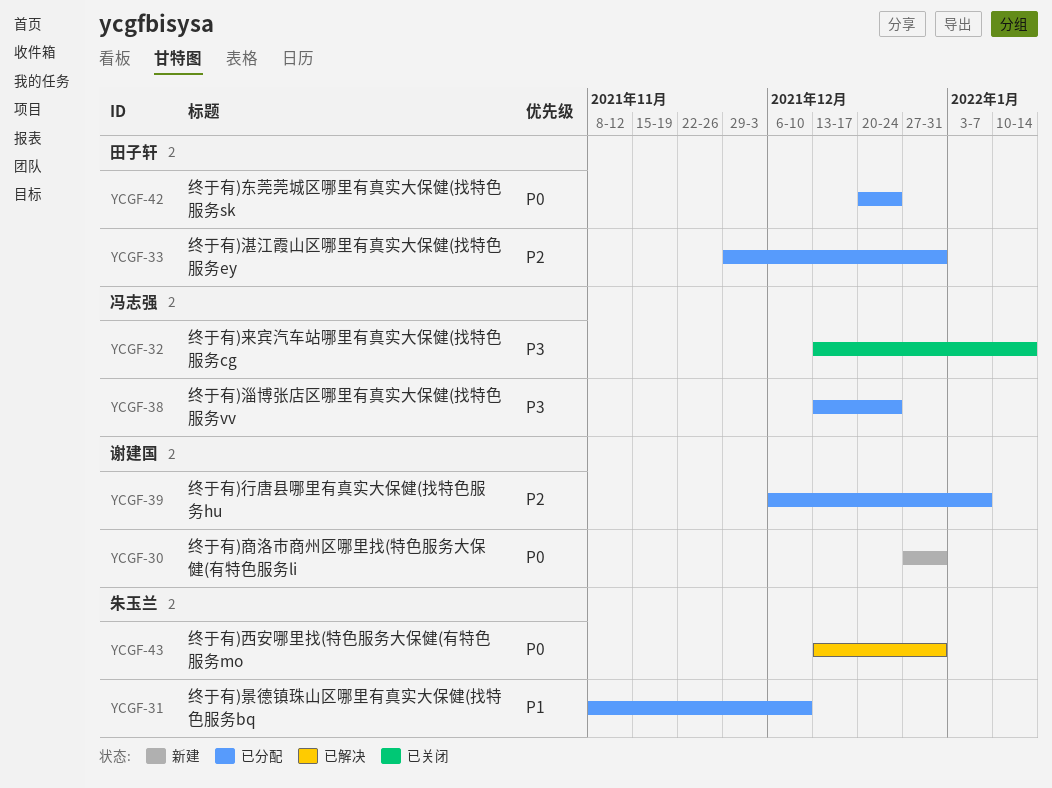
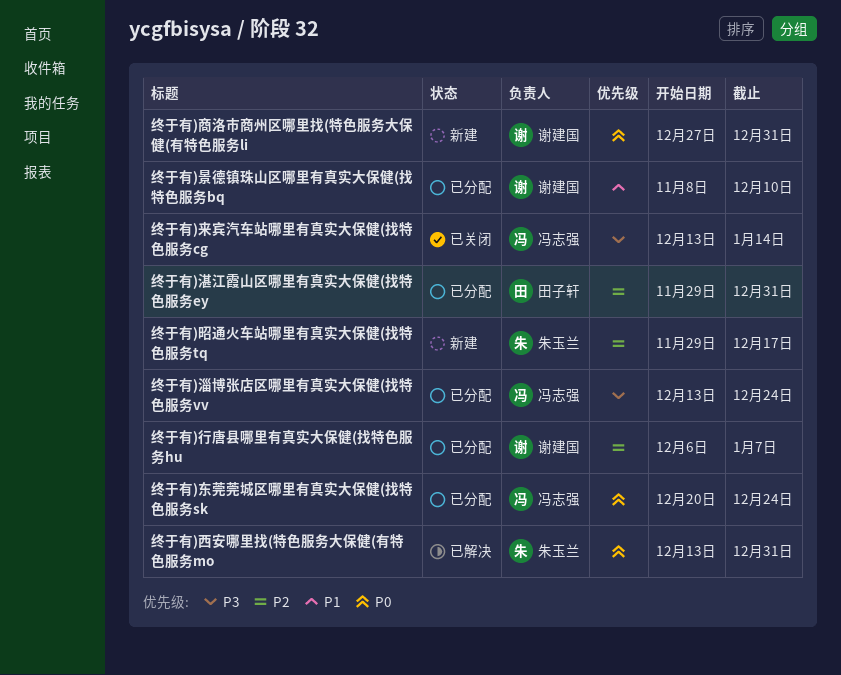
终于有)东莞莞城区哪里有真实大保健(找特色服务sk, owner: 田子轩 -> 冯志强
终于有)昭通火车站哪里有真实大保健(找特色服务tq: none -> present
终于有)景德镇珠山区哪里有真实大保健(找特色服务bq, owner: 朱玉兰 -> 谢建国

